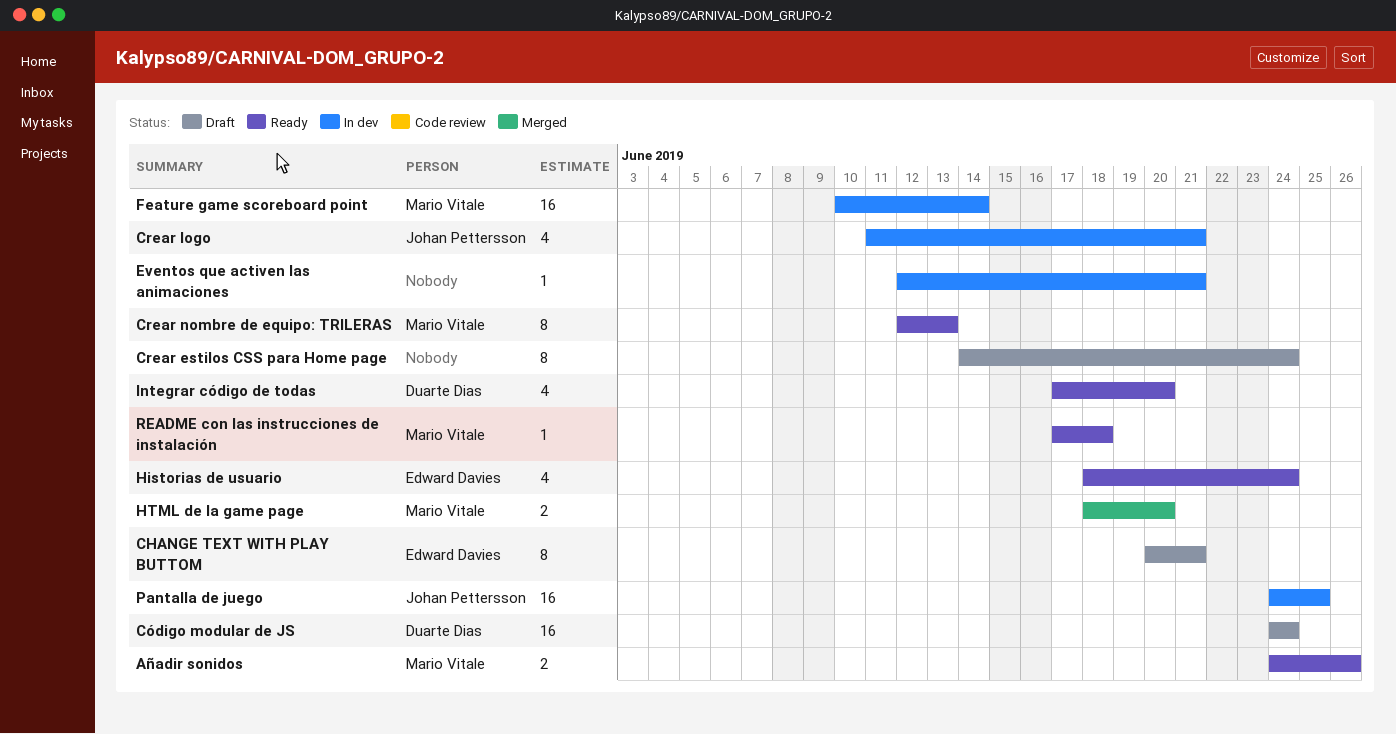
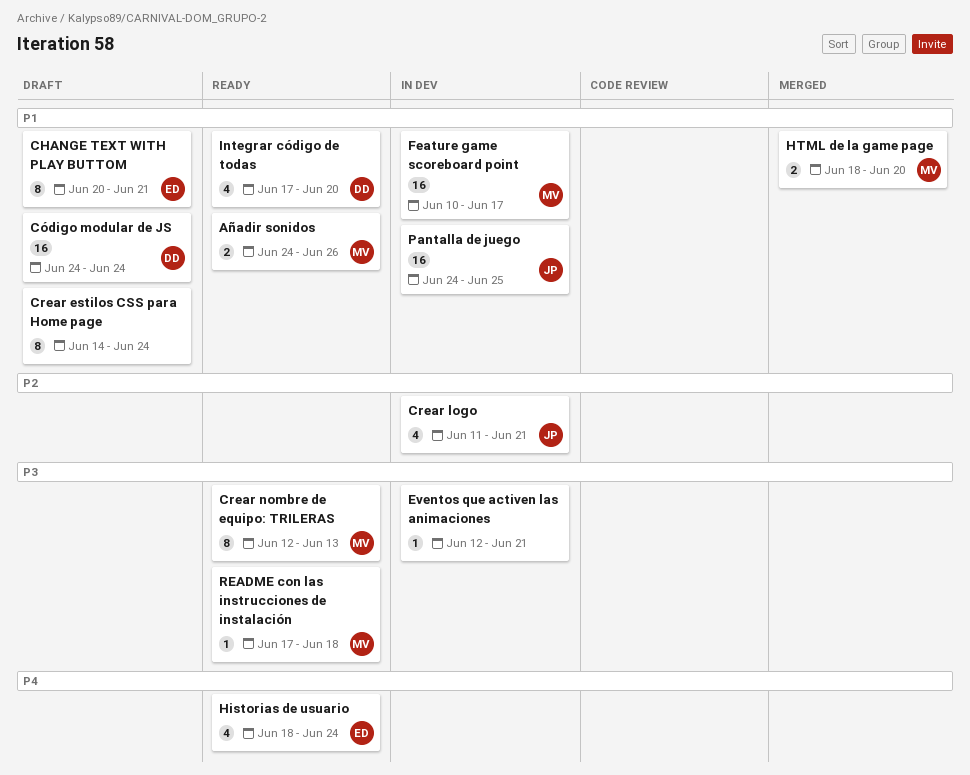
Feature game scoreboard point, due: Jun 14 -> Jun 17

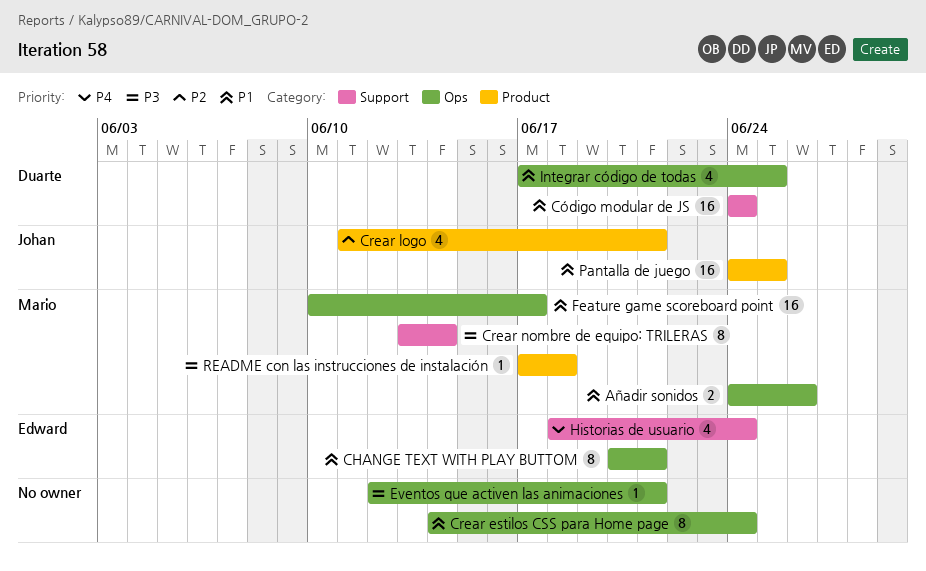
Crear nombre de equipo: TRILERAS, start: Jun 12 -> Jun 13
Crear nombre de equipo: TRILERAS, due: Jun 13 -> Jun 14
HTML de la game page: present -> none
Integrar código de todas, due: Jun 20 -> Jun 25

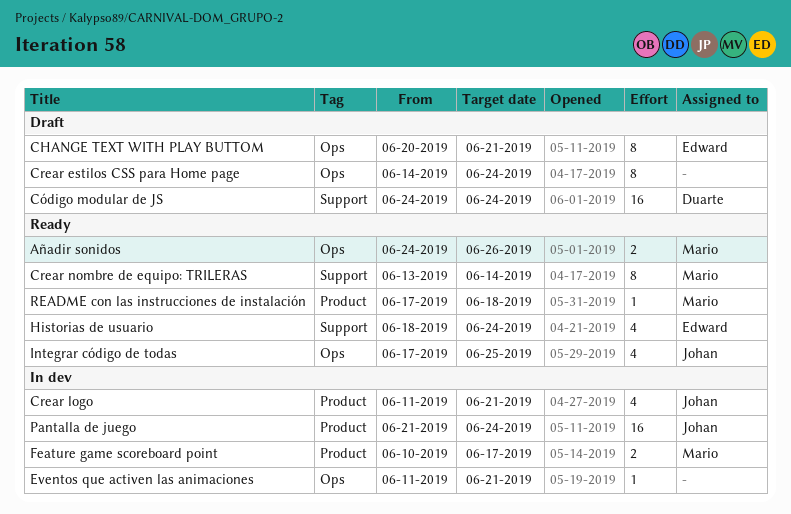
Eventos que activen las animaciones, start: Jun 12 -> Jun 11
Feature game scoreboard point, label: Ops -> Product
Feature game scoreboard point, estimate: 16 -> 2
Integrar código de todas, owner: Duarte -> Johan
Pantalla de juego, start: Jun 24 -> Jun 21
Pantalla de juego, due: Jun 25 -> Jun 24

